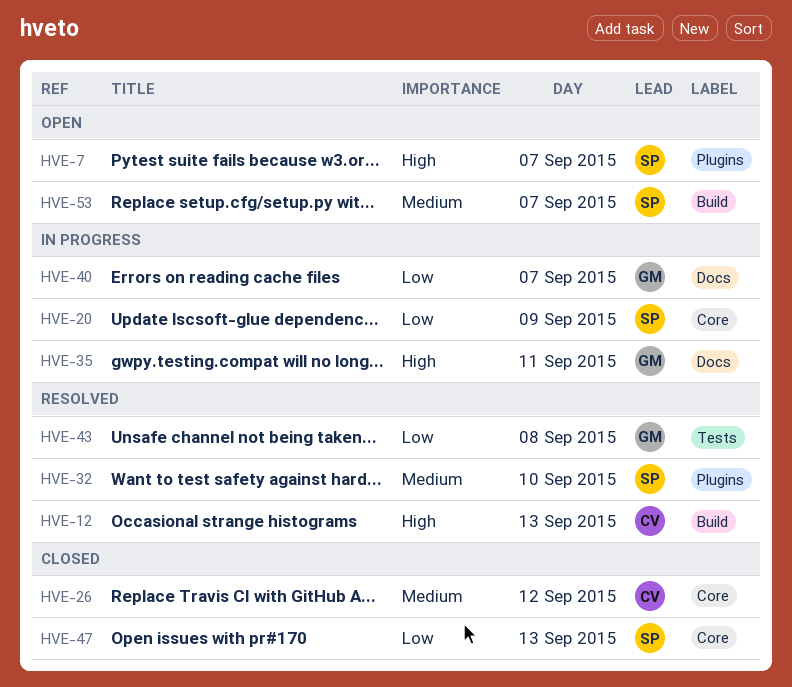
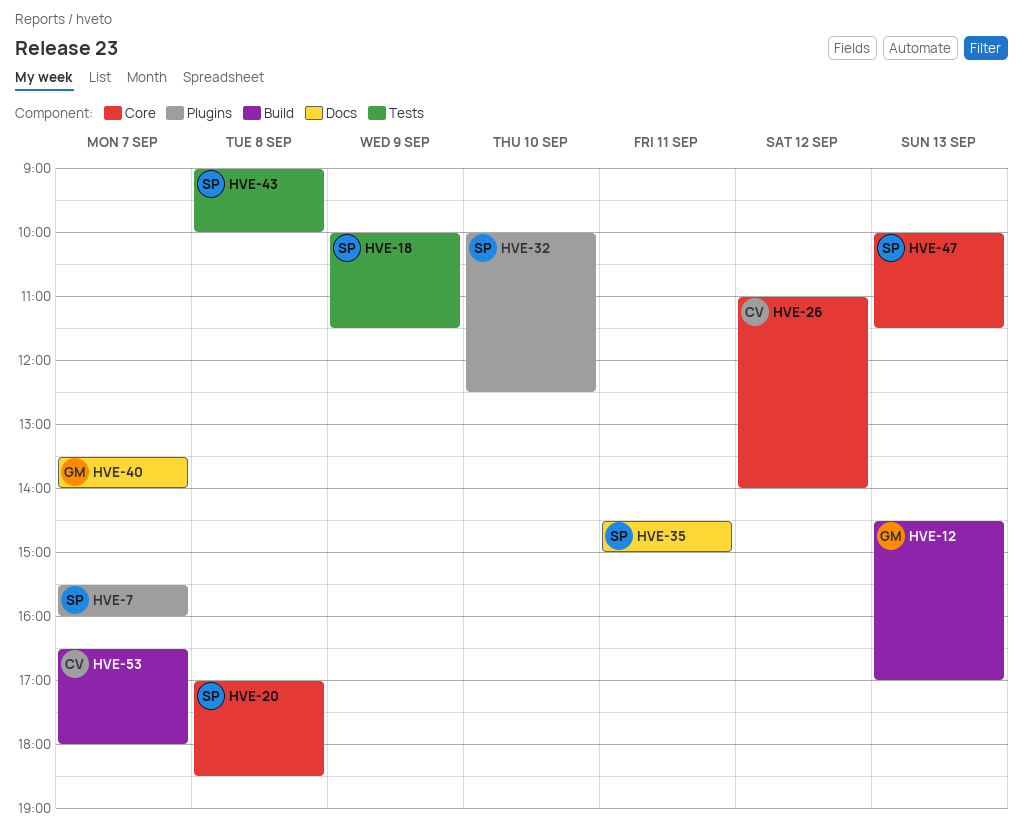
HVE-12, owner: CV -> GM
HVE-18: none -> present
HVE-20, day: Sep 9 -> Sep 8
HVE-35, owner: GM -> SP
HVE-43, owner: GM -> SP
HVE-53, owner: SP -> CV

